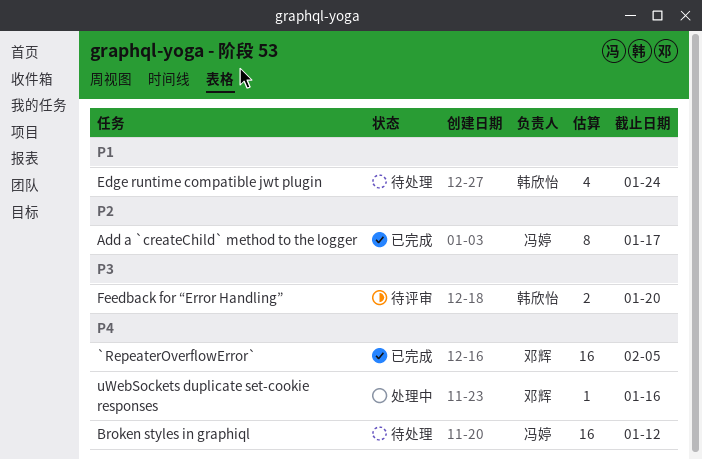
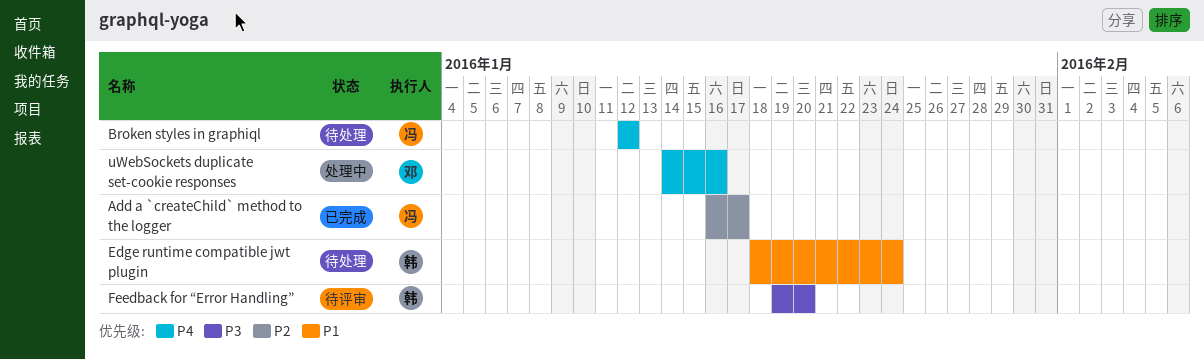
`RepeaterOverflowError`: present -> none

